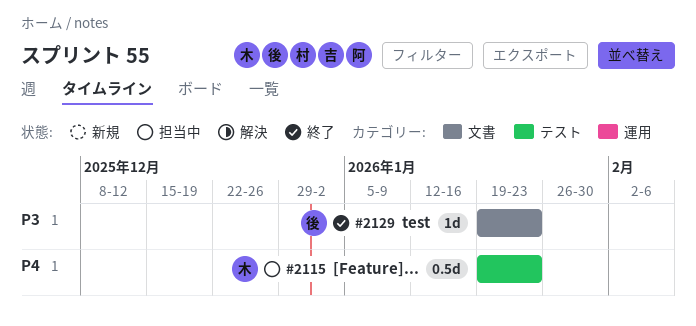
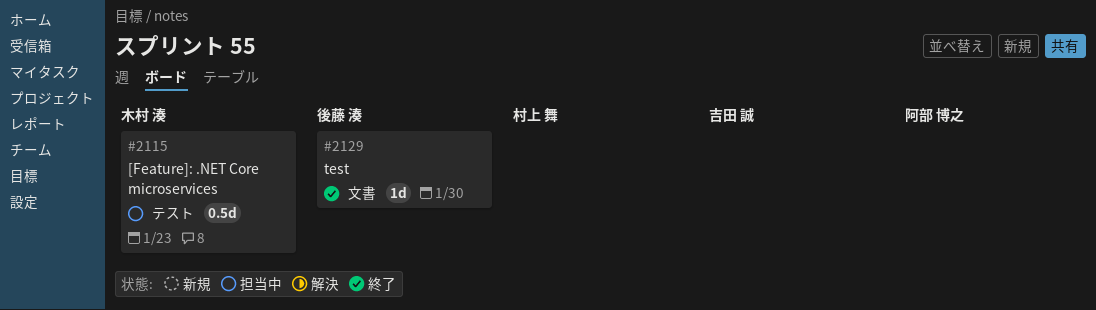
#2129, due: Jan 23 -> Jan 30

